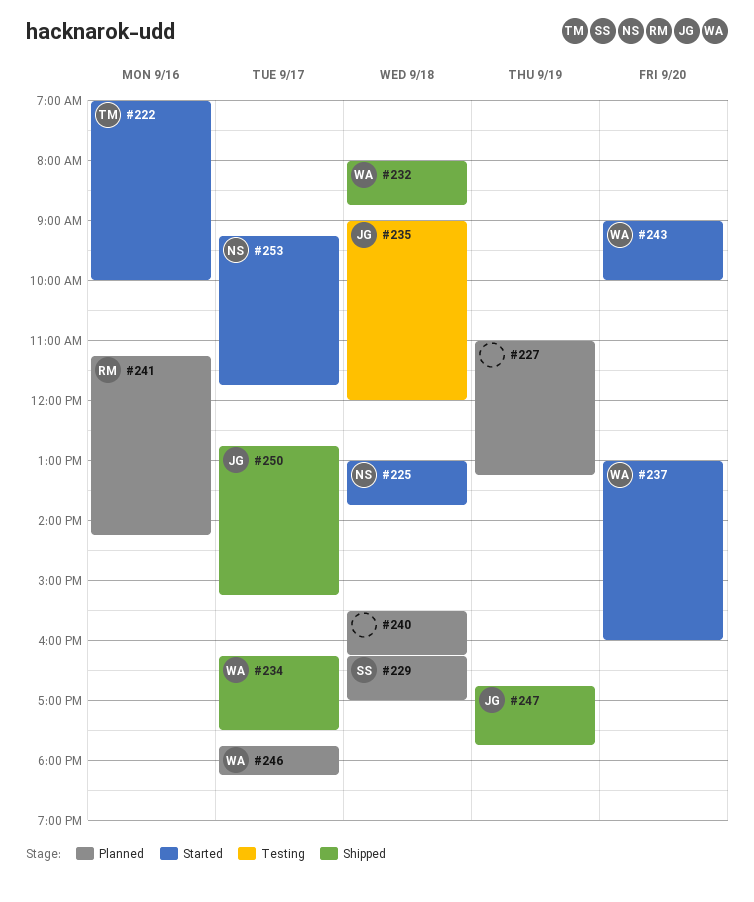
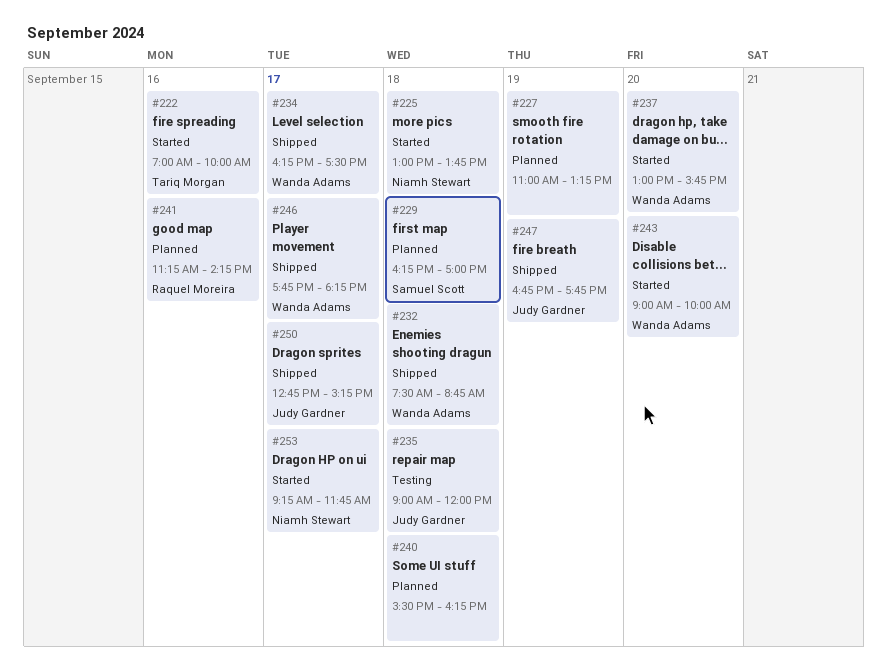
#232, begins: 08:00 -> 07:30
#237, ends: 16:00 -> 15:45
#246, status: Planned -> Shipped

